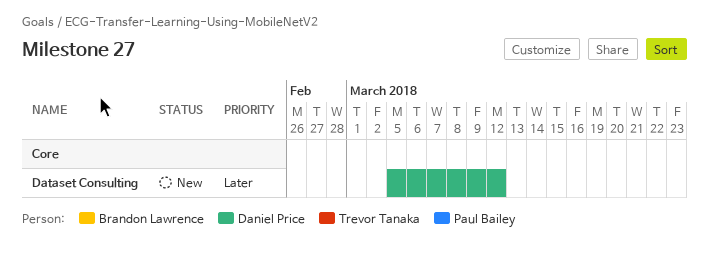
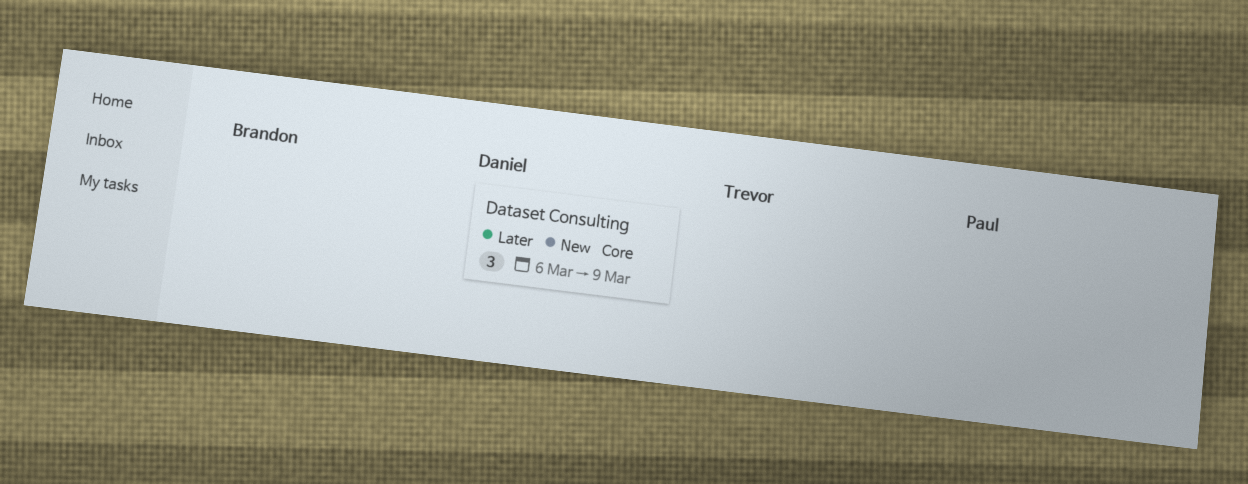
Dataset Consulting, start: Mar 5 -> Mar 6
Dataset Consulting, due: Mar 12 -> Mar 9

